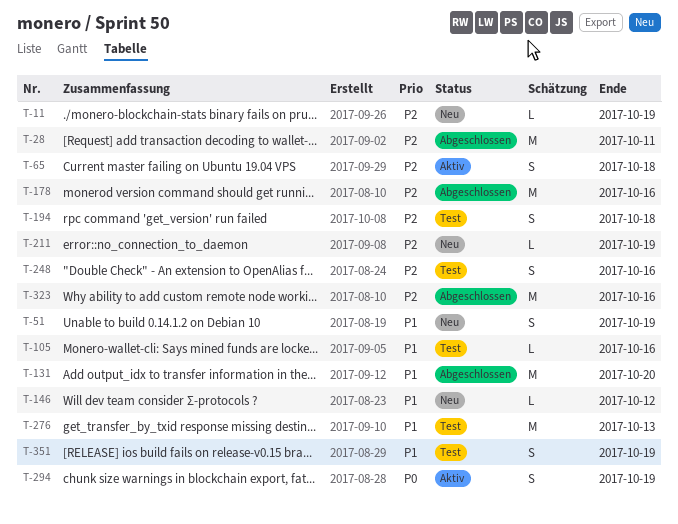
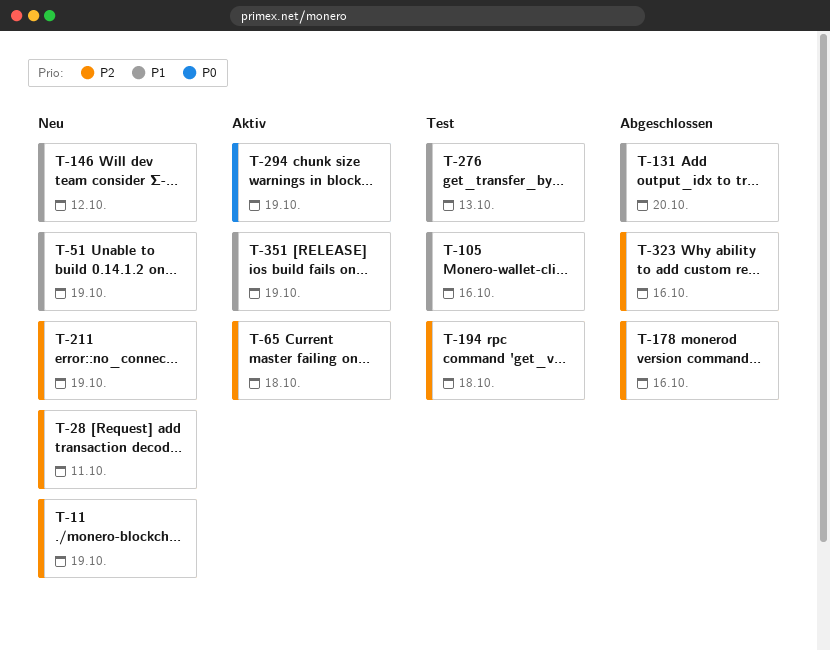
T-28, status: Abgeschlossen -> Neu
T-248: present -> none
T-351, status: Test -> Aktiv

